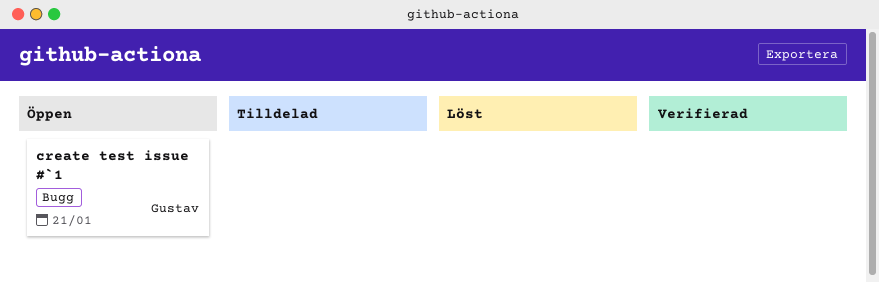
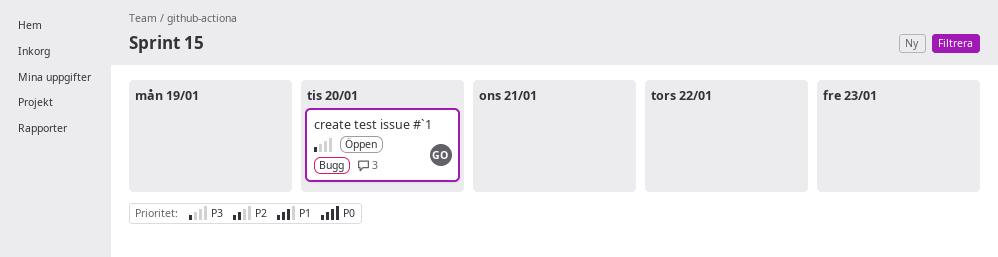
create test issue #`1, due: Jan 21 -> Jan 20

